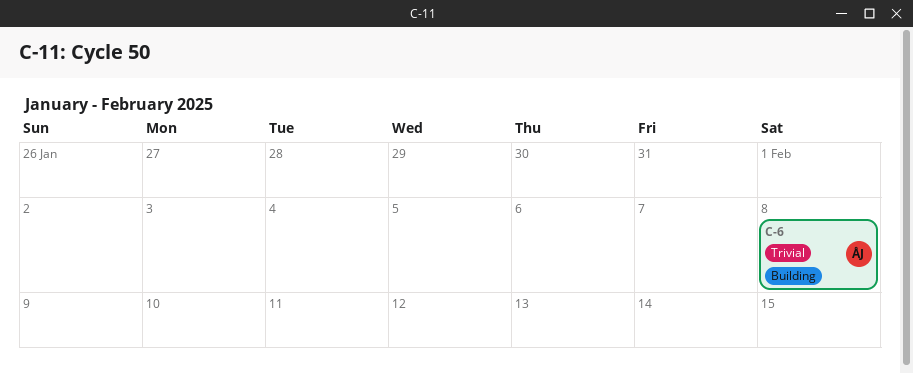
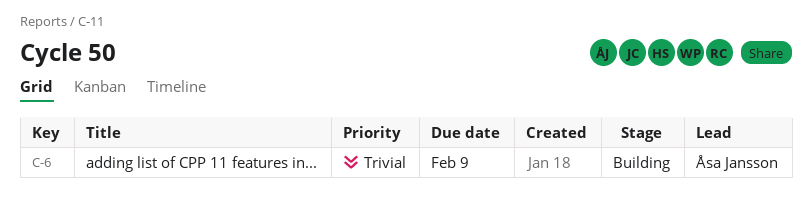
C-6, due: Feb 8 -> Feb 9

